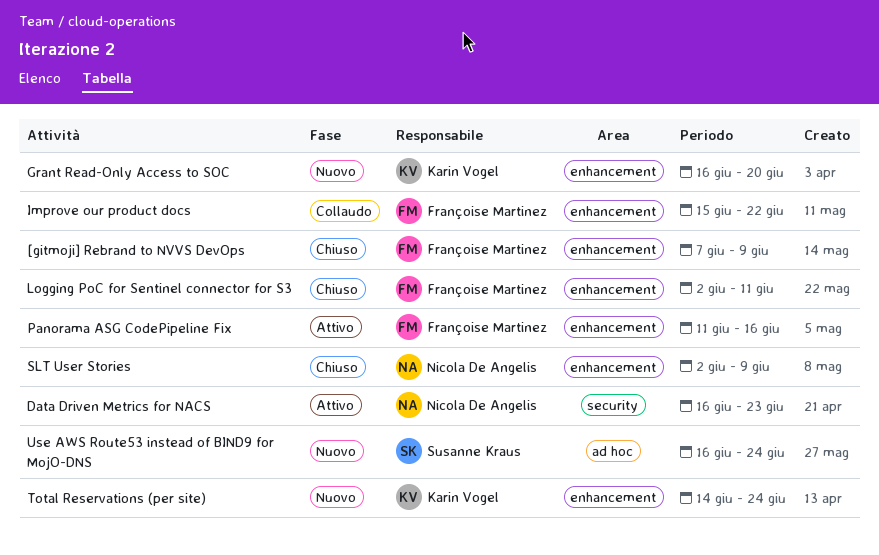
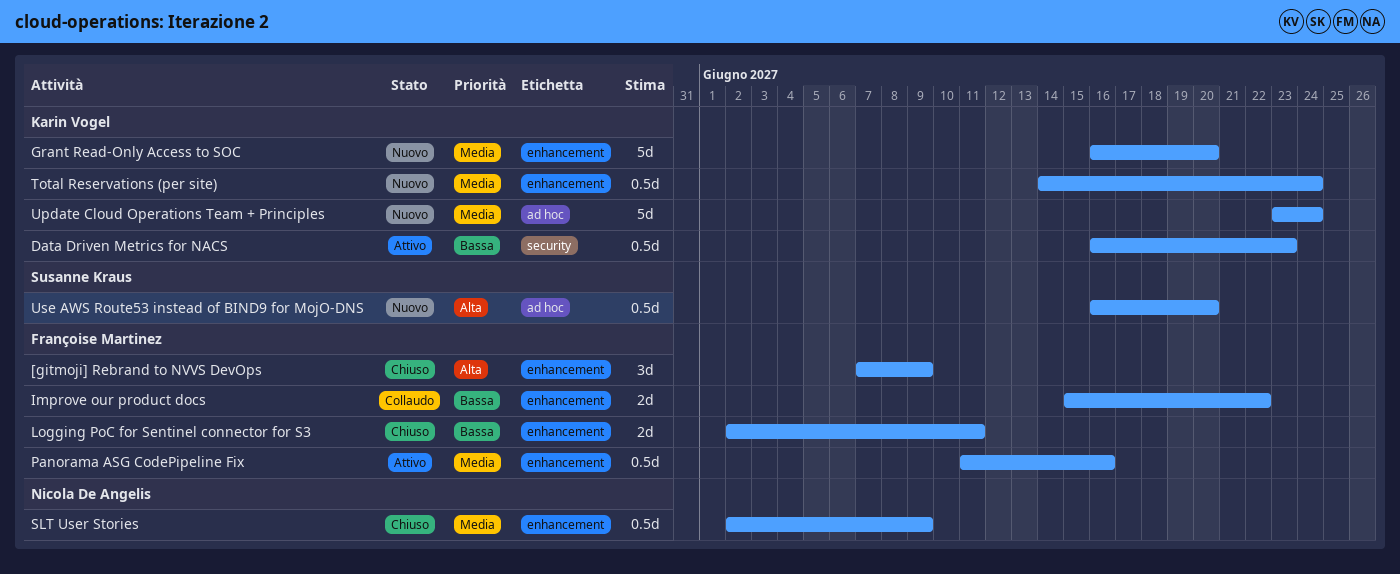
Data Driven Metrics for NACS, owner: Nicola De Angelis -> Karin Vogel
Update Cloud Operations Team + Principles: none -> present
Use AWS Route53 instead of BIND9 for MojO-DNS, due: Jun 24 -> Jun 20

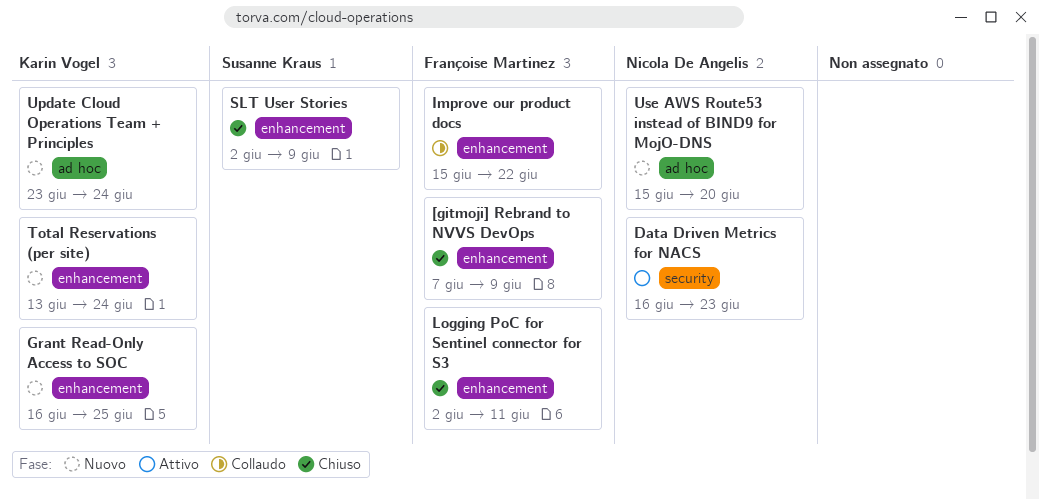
Data Driven Metrics for NACS, owner: Karin Vogel -> Nicola De Angelis
Grant Read-Only Access to SOC, due: Jun 20 -> Jun 25
Panorama ASG CodePipeline Fix: present -> none
SLT User Stories, owner: Nicola De Angelis -> Susanne Kraus
Total Reservations (per site), start: Jun 14 -> Jun 13
Use AWS Route53 instead of BIND9 for MojO-DNS, owner: Susanne Kraus -> Nicola De Angelis
Use AWS Route53 instead of BIND9 for MojO-DNS, start: Jun 16 -> Jun 15

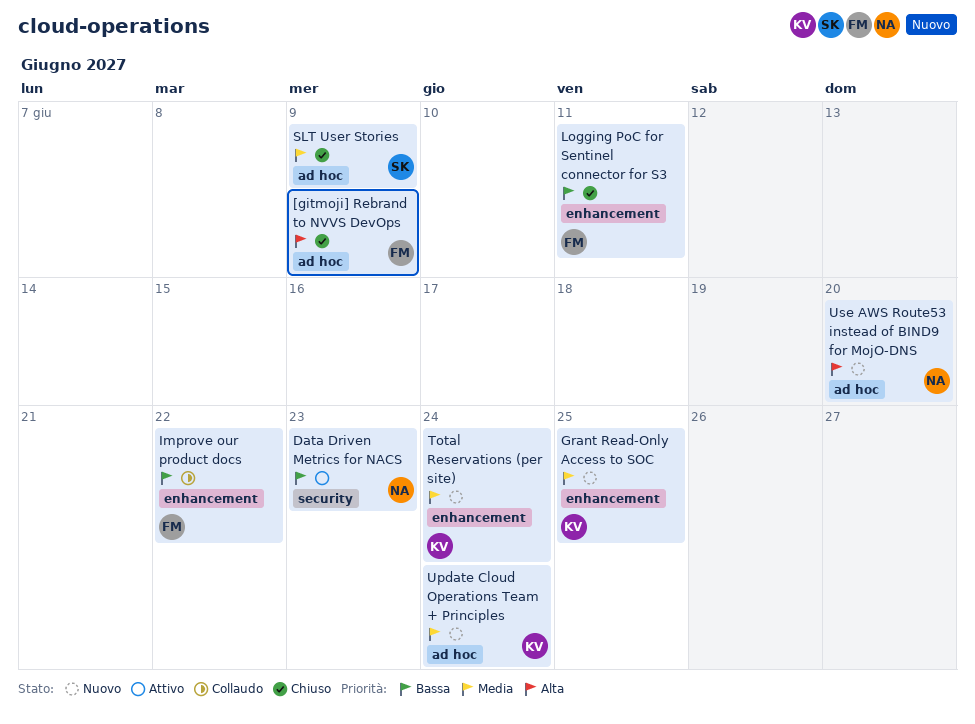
[gitmoji] Rebrand to NVVS DevOps, label: enhancement -> ad hoc
SLT User Stories, label: enhancement -> ad hoc

